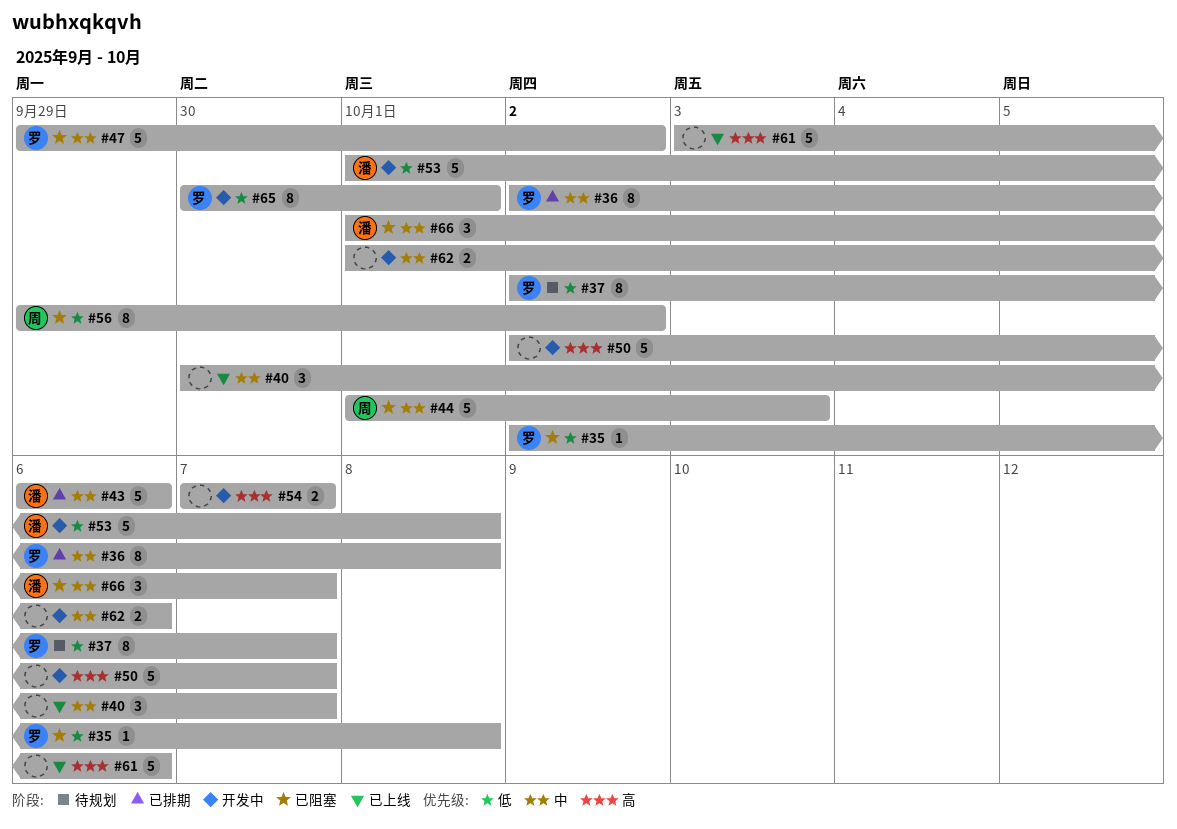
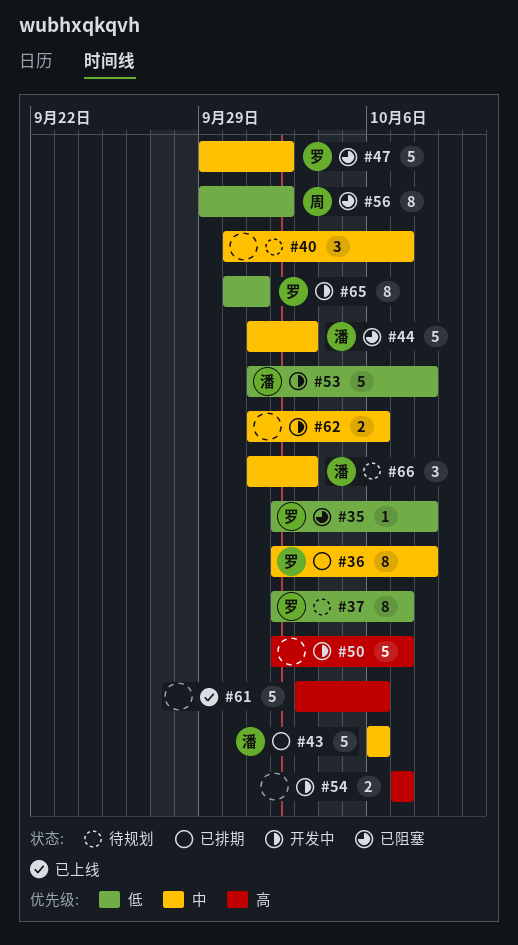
#40, status: 已上线 -> 待规划
#44, owner: 周 -> 潘
#66, status: 已阻塞 -> 待规划
#66, due: Oct 7 -> Oct 3

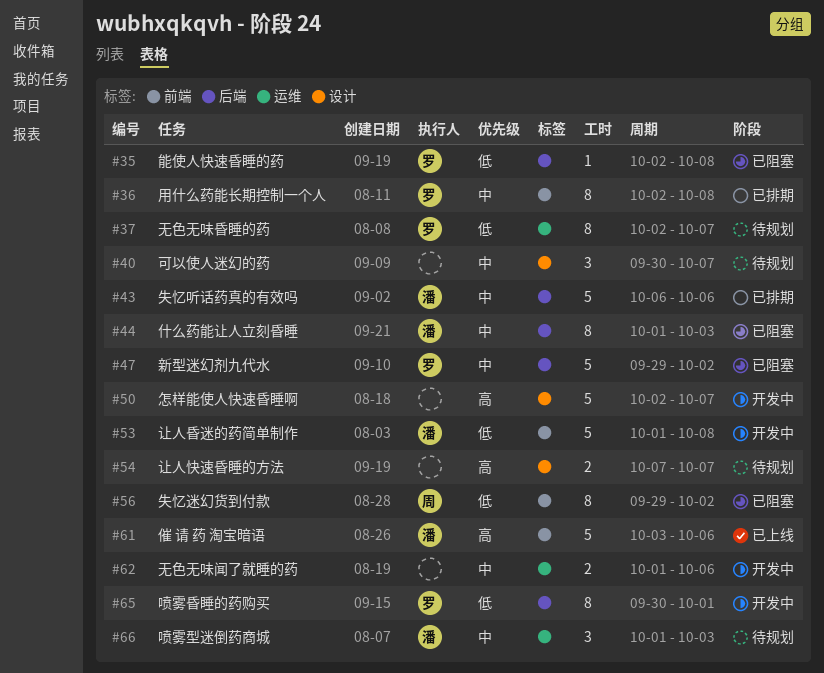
#44, estimate: 5 -> 8
#54, status: 开发中 -> 待规划
#61, owner: none -> 潘

